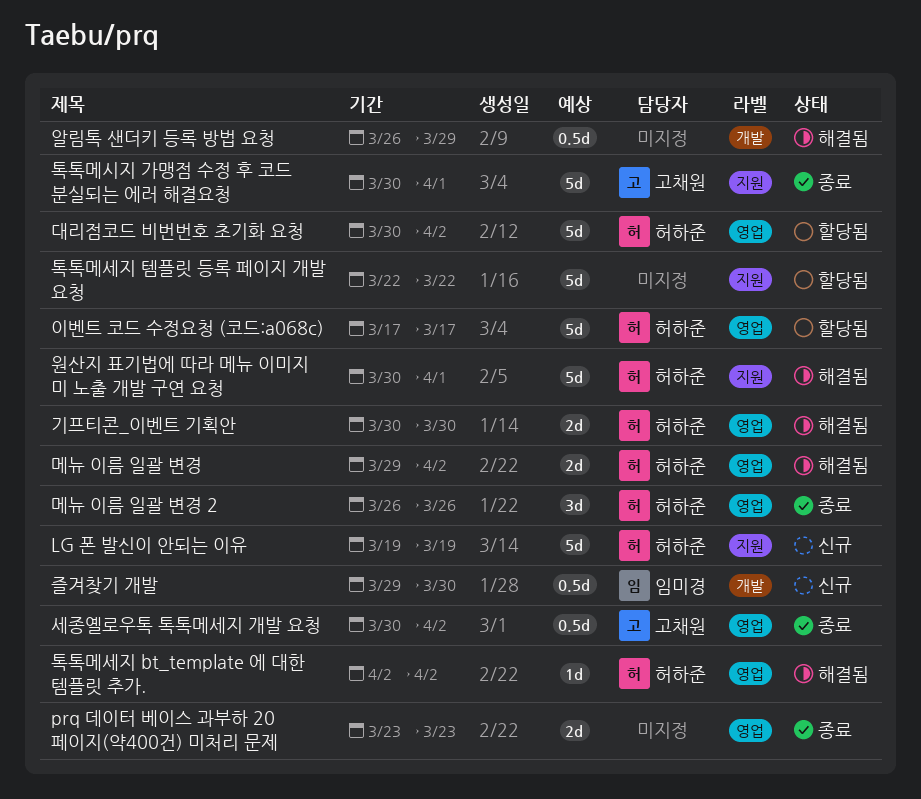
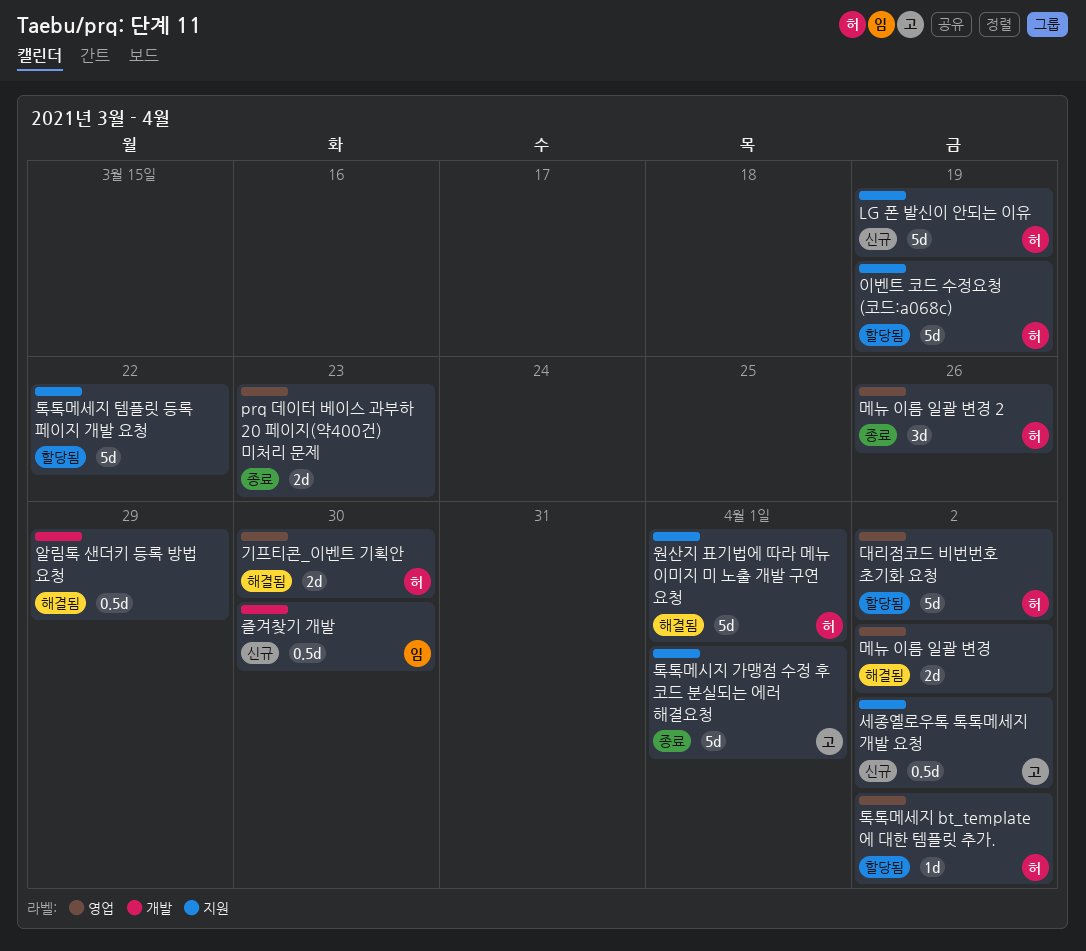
메뉴 이름 일괄 변경, owner: 허하준 -> none
세종옐로우톡 톡톡메세지 개발 요청, status: 종료 -> 신규
세종옐로우톡 톡톡메세지 개발 요청, label: 영업 -> 지원
이벤트 코드 수정요청 (코드:a068c), label: 영업 -> 지원
이벤트 코드 수정요청 (코드:a068c), due: Mar 17 -> Mar 19
톡톡메세지 bt_template 에 대한 템플릿 추가., status: 해결됨 -> 할당됨

